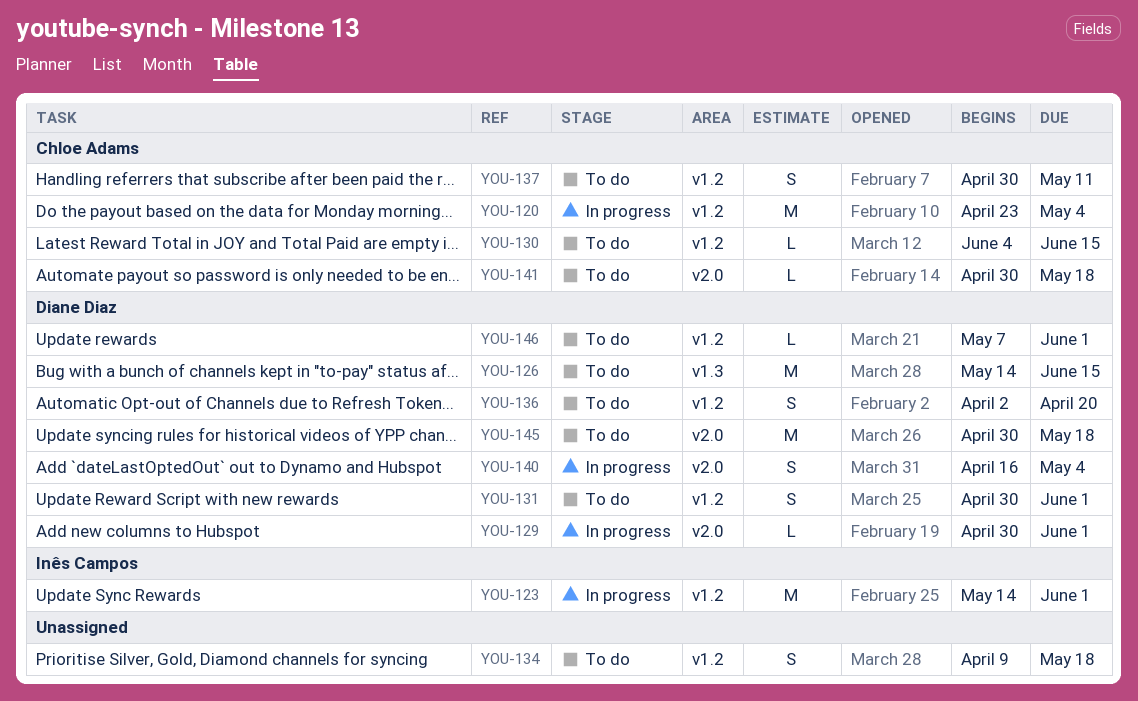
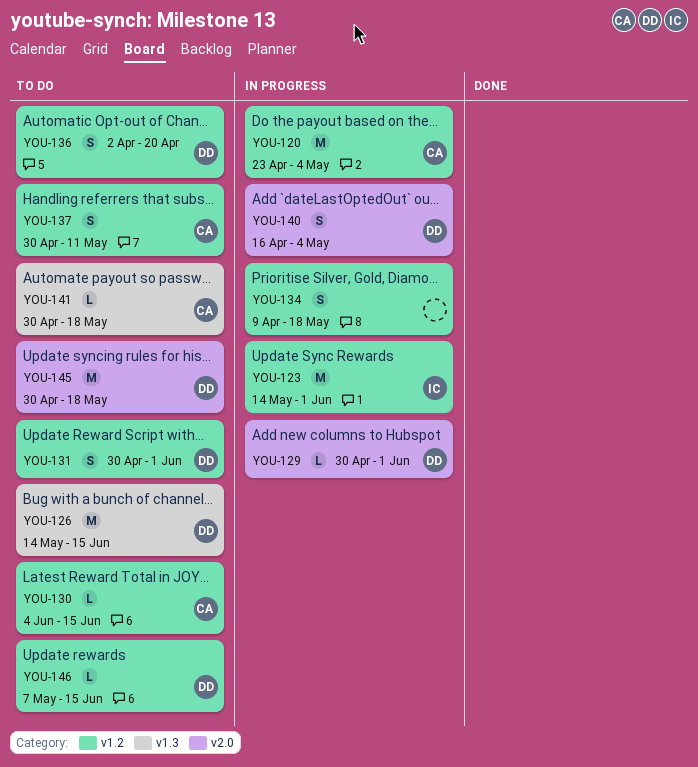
YOU-134, status: To do -> In progress
YOU-141, label: v2.0 -> v1.3
YOU-146, due: Jun 1 -> Jun 15

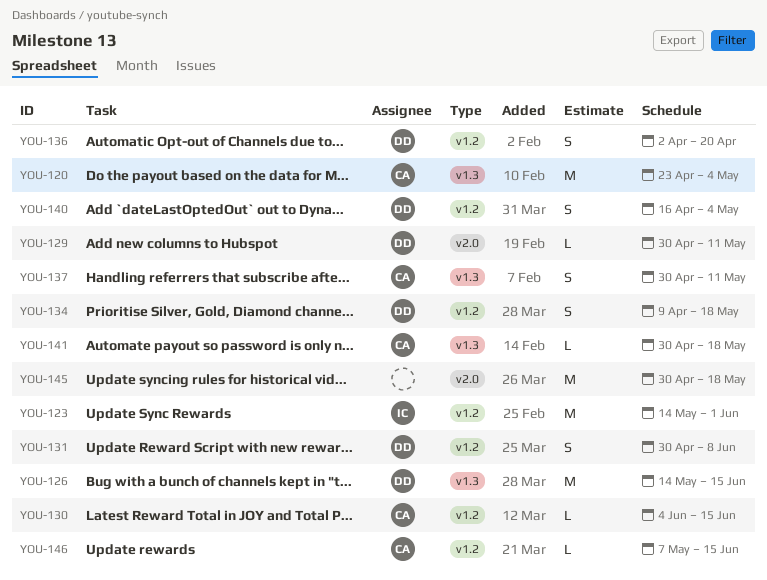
YOU-120, label: v1.2 -> v1.3
YOU-129, due: Jun 1 -> May 11
YOU-131, due: Jun 1 -> Jun 8
YOU-134, owner: none -> DD
YOU-137, label: v1.2 -> v1.3
YOU-140, label: v2.0 -> v1.2
YOU-145, owner: DD -> none
YOU-146, owner: DD -> CA

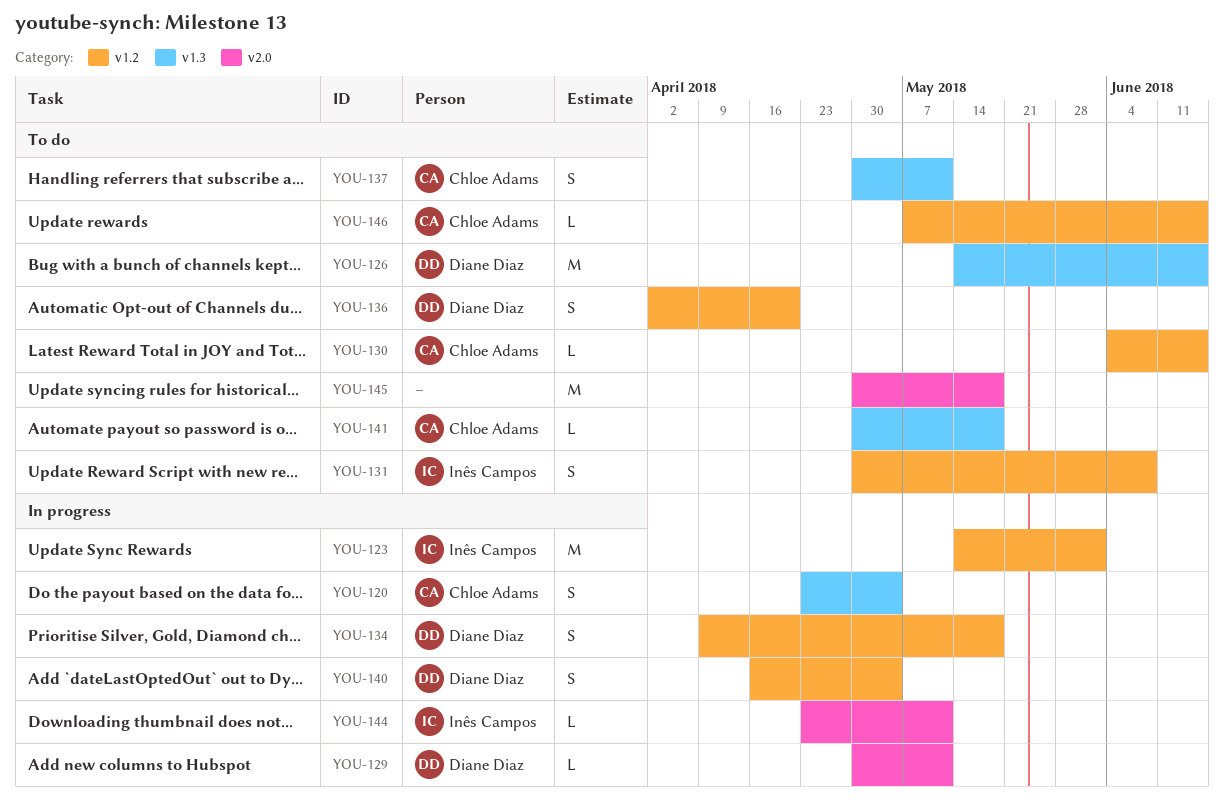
YOU-120, estimate: M -> S
YOU-131, owner: Diane Diaz -> Inês Campos
YOU-144: none -> present

